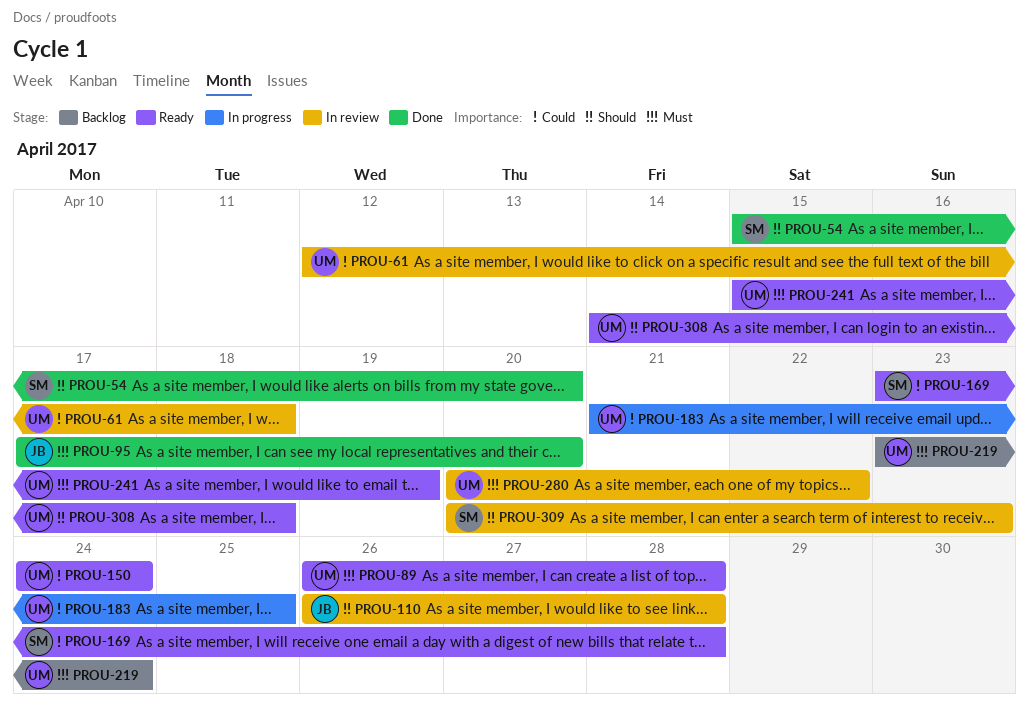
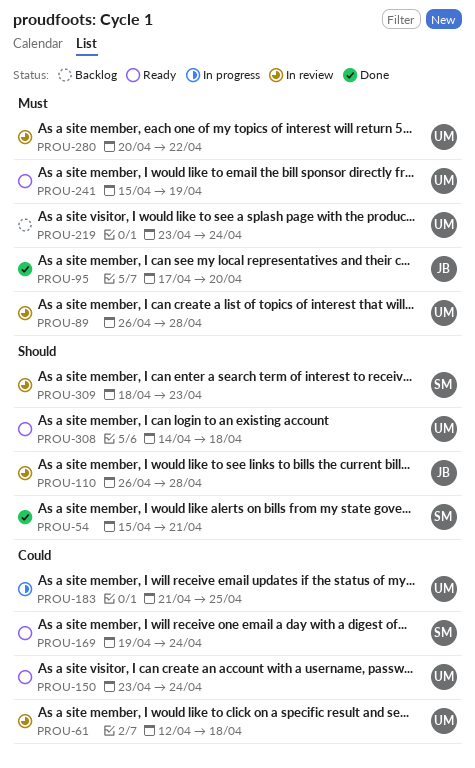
PROU-54, due: Apr 20 -> Apr 21
PROU-89, status: Ready -> In review
PROU-150, start: Apr 24 -> Apr 23
PROU-169, start: Apr 23 -> Apr 19
PROU-169, due: Apr 28 -> Apr 24
PROU-309, start: Apr 20 -> Apr 18

